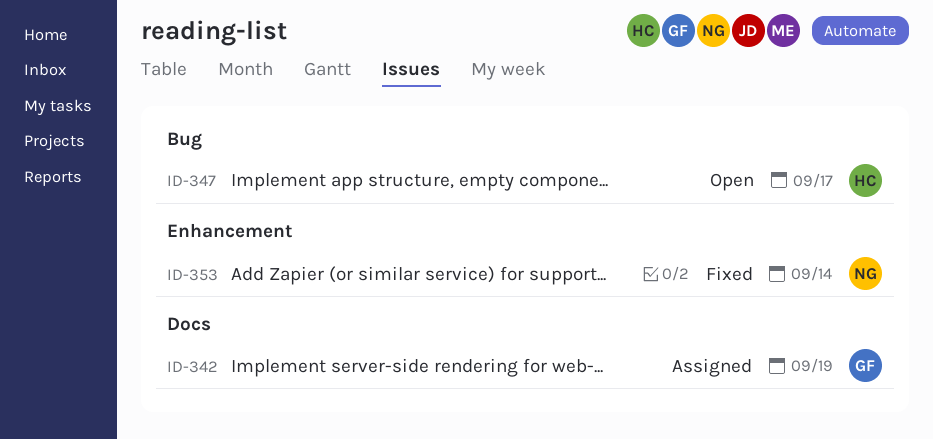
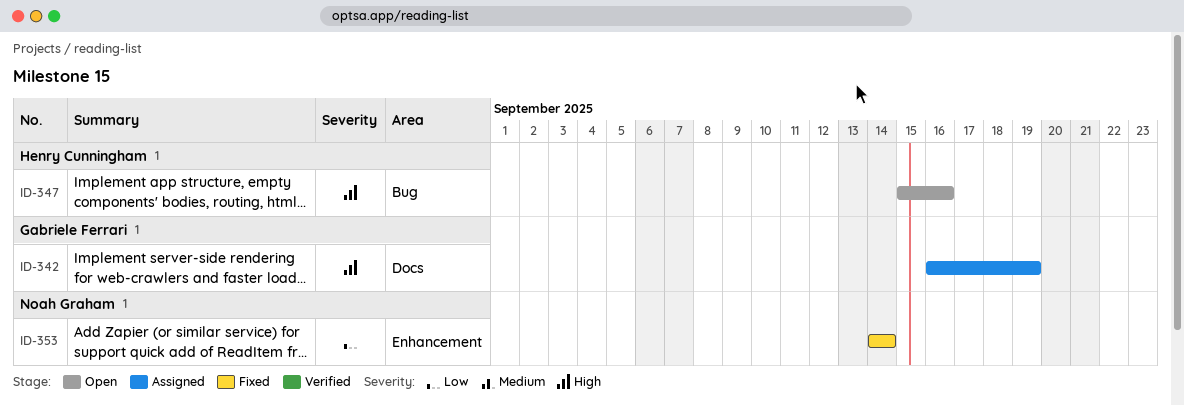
ID-347, due: Sep 17 -> Sep 16

